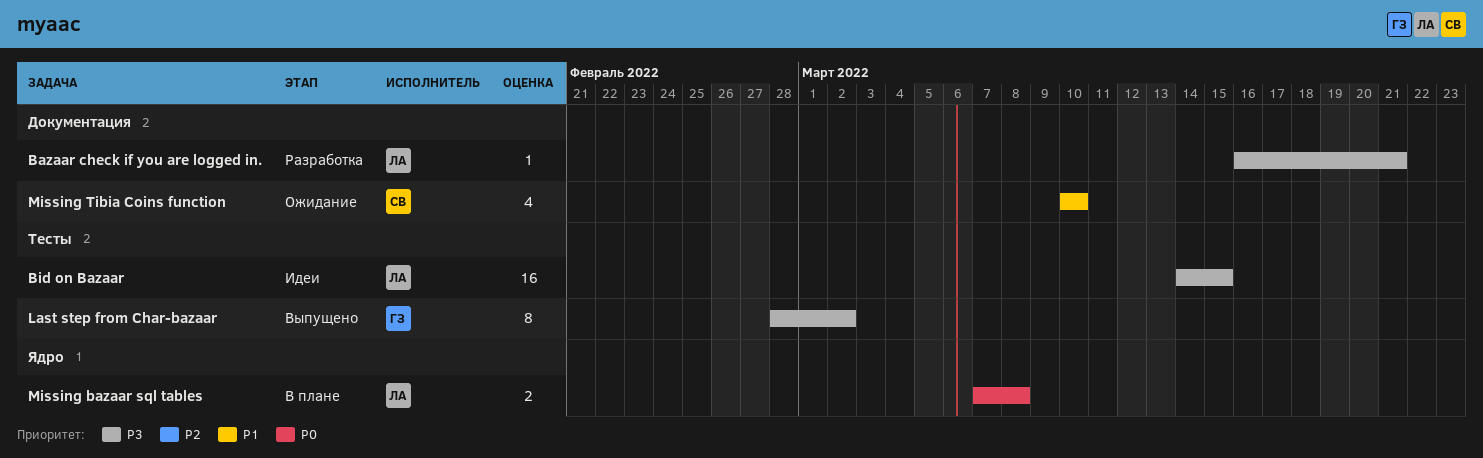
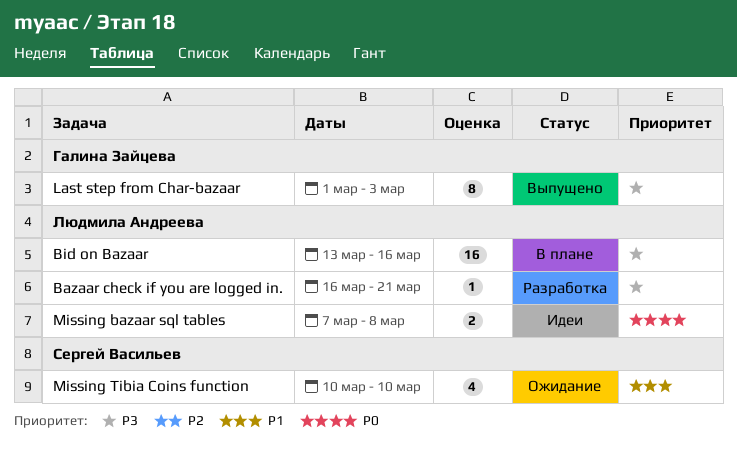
Bid on Bazaar, status: Идеи -> В плане
Bid on Bazaar, start: Mar 14 -> Mar 13
Bid on Bazaar, due: Mar 15 -> Mar 16
Last step from Char-bazaar, start: Feb 28 -> Mar 1
Last step from Char-bazaar, due: Mar 2 -> Mar 3
Missing bazaar sql tables, status: В плане -> Идеи

